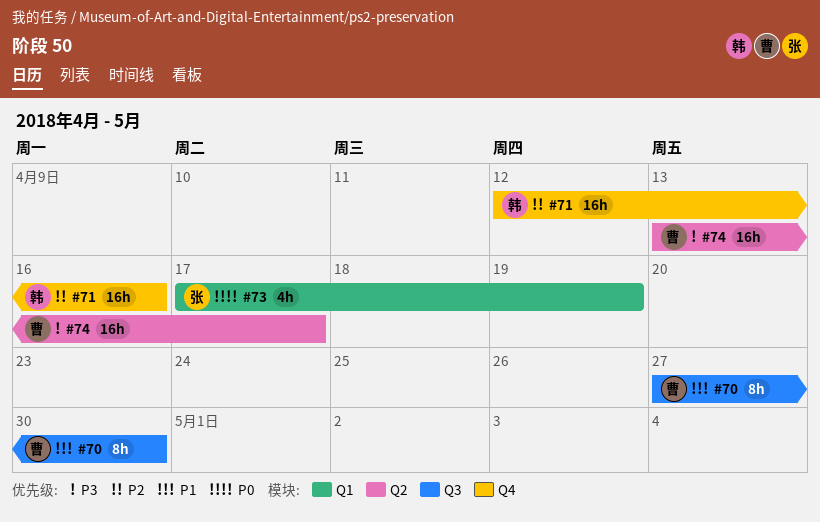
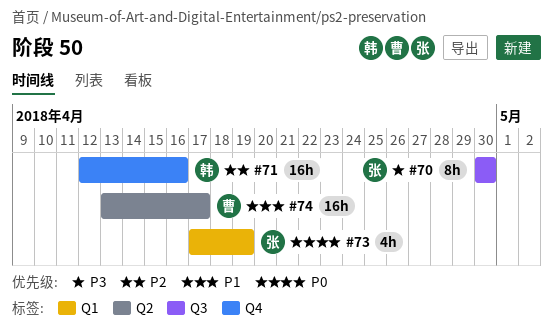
#70, owner: 曹 -> 张
#70, priority: P1 -> P3
#70, start: Apr 27 -> Apr 30
#74, priority: P3 -> P1

